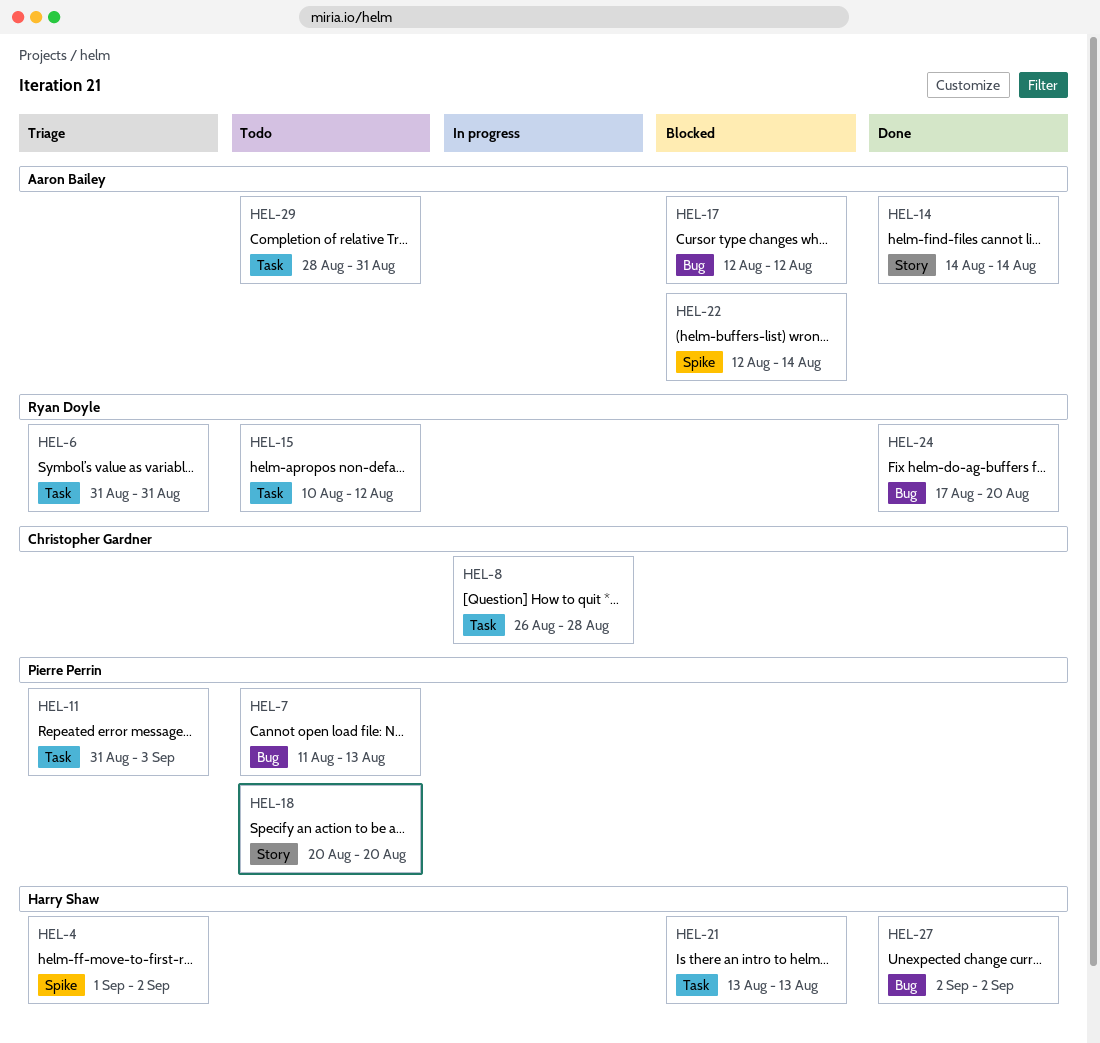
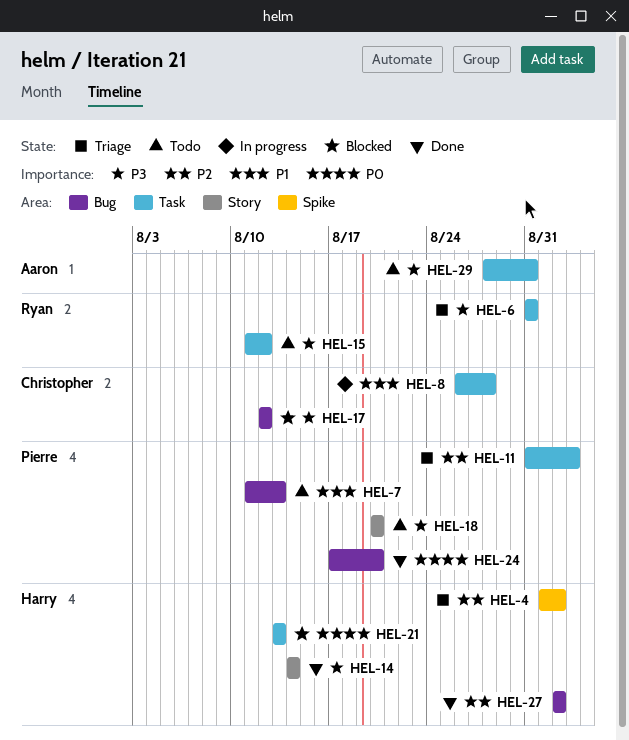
HEL-14, owner: Aaron Bailey -> Harry Shaw
HEL-15, start: Aug 10 -> Aug 11
HEL-17, owner: Aaron Bailey -> Christopher Gardner
HEL-22: present -> none
HEL-24, owner: Ryan Doyle -> Pierre Perrin

